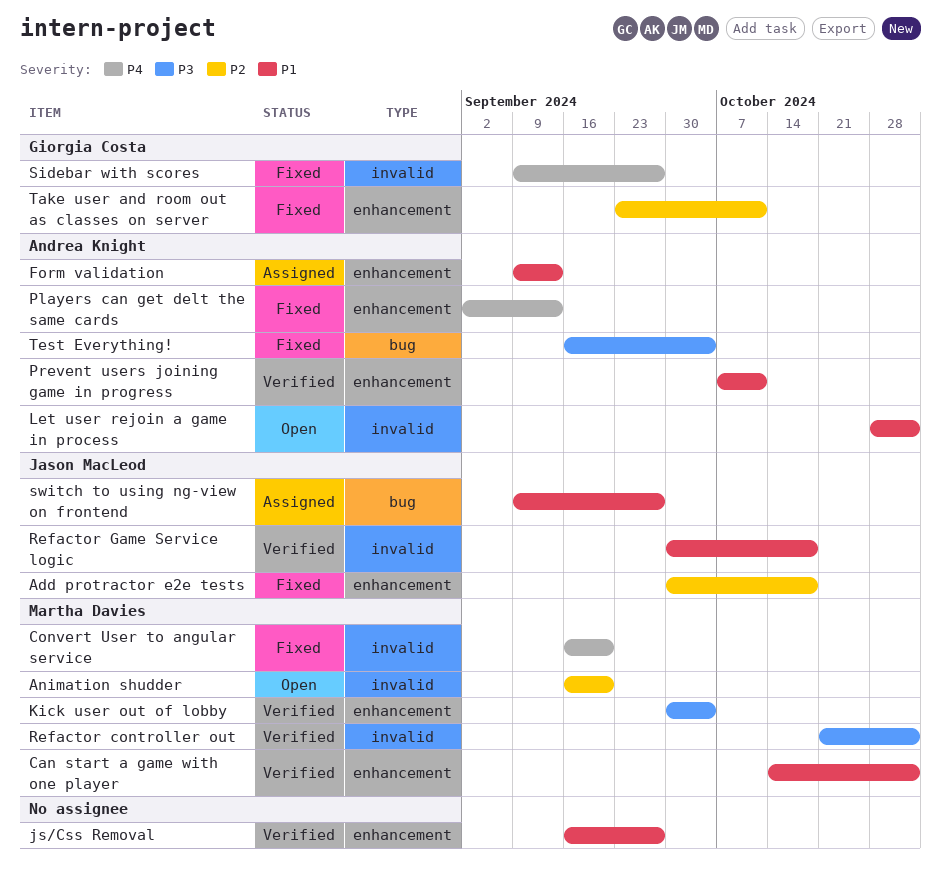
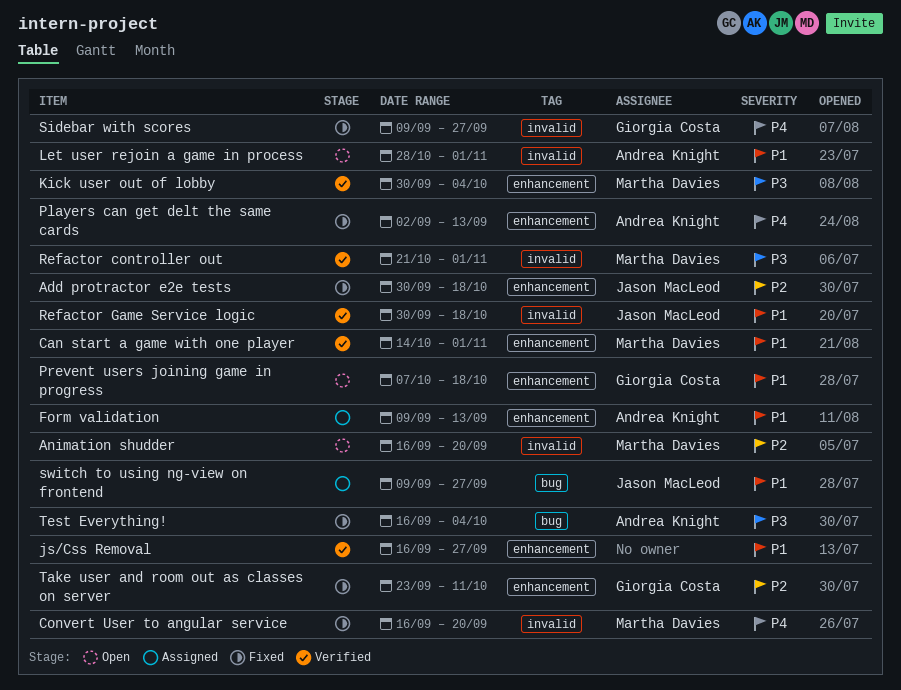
Prevent users joining game in progress, status: Verified -> Open
Prevent users joining game in progress, owner: Andrea Knight -> Giorgia Costa
Prevent users joining game in progress, due: Oct 11 -> Oct 18

